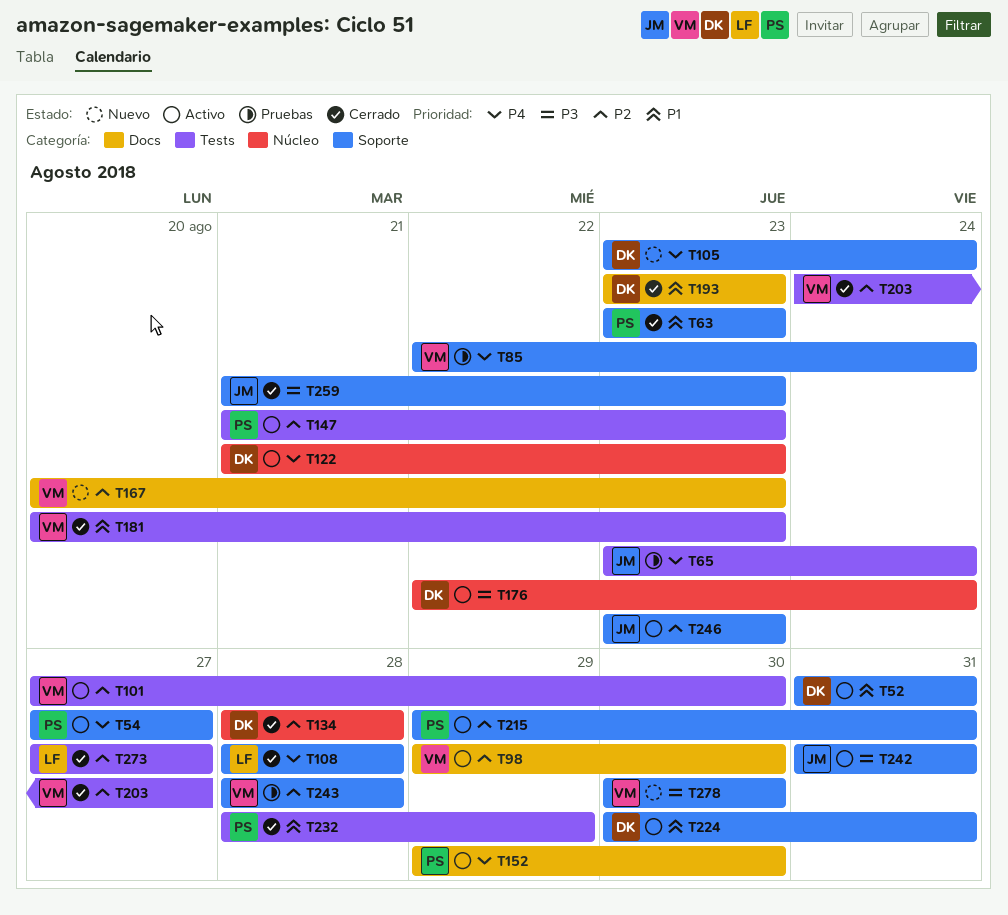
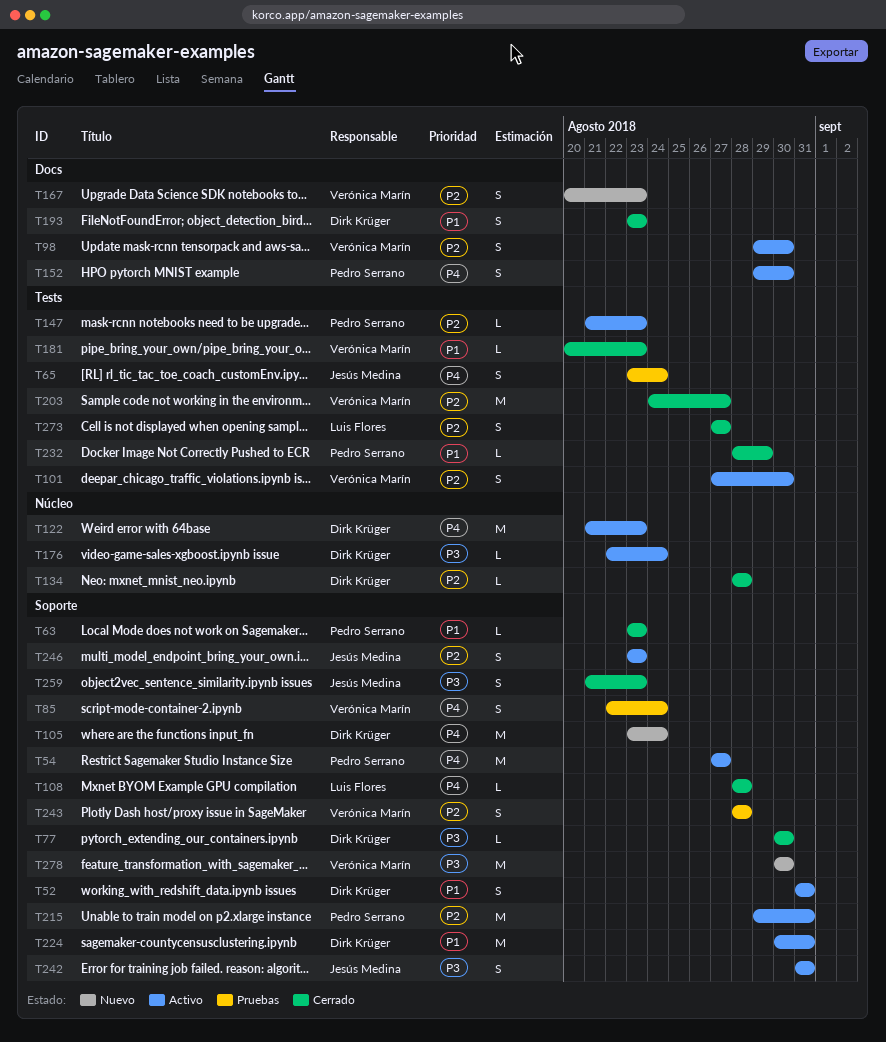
T77: none -> present

